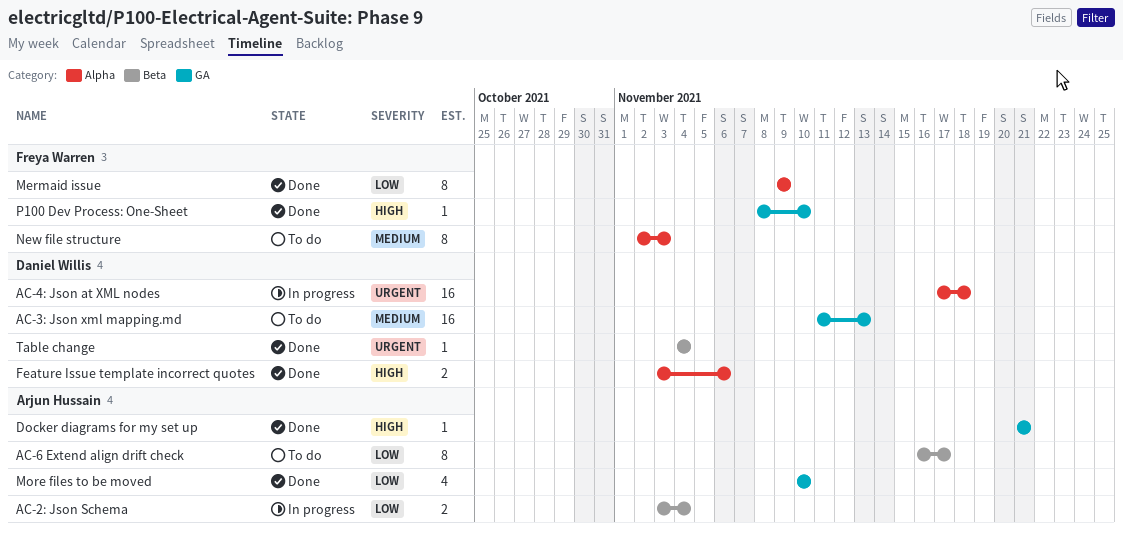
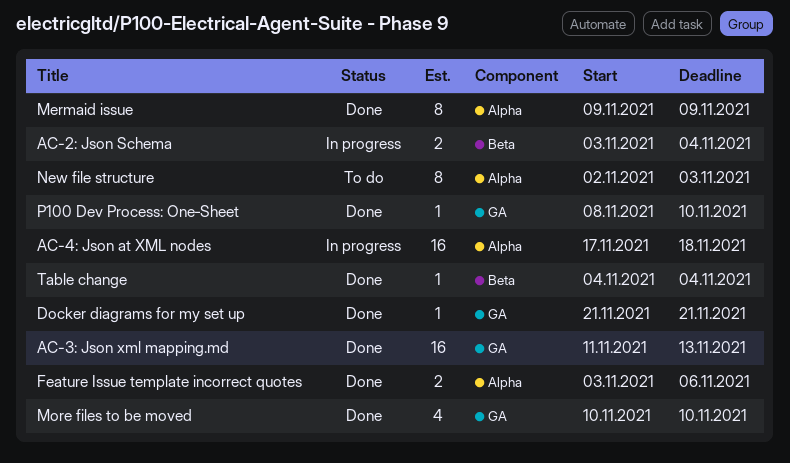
AC-3: Json xml mapping.md, status: To do -> Done
AC-6 Extend align drift check: present -> none

